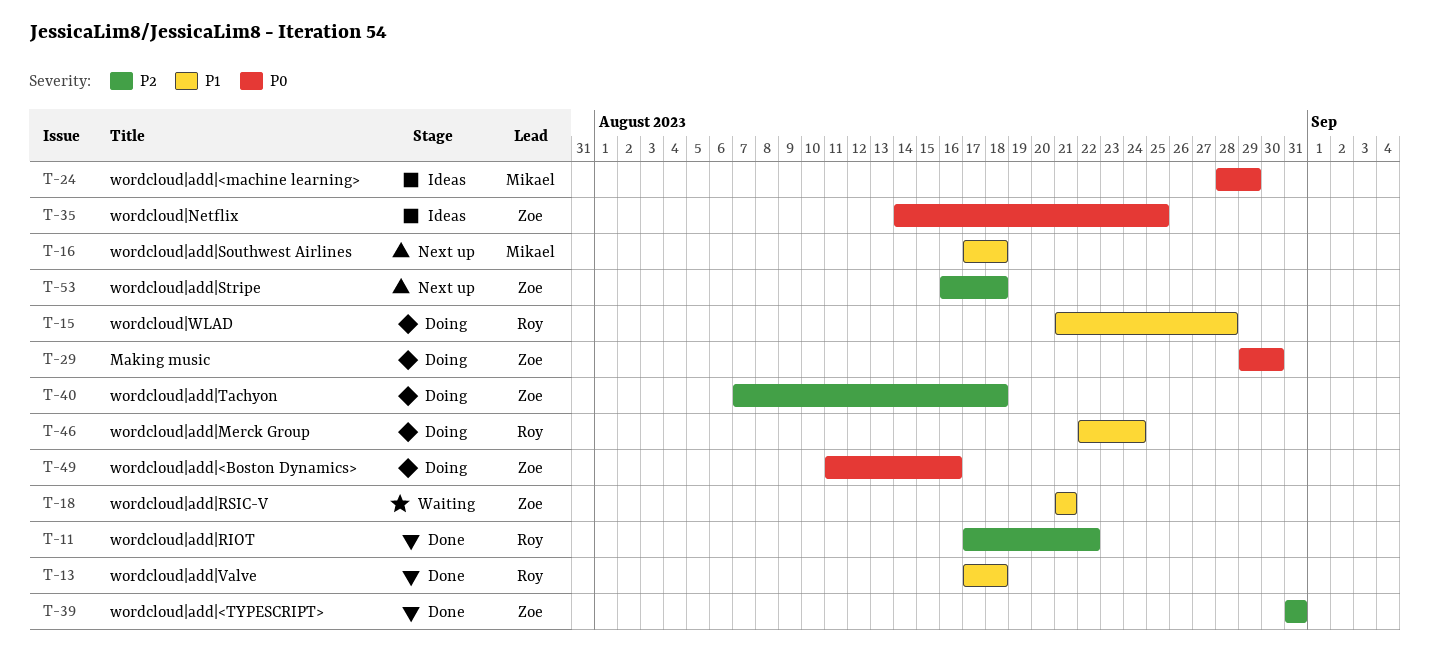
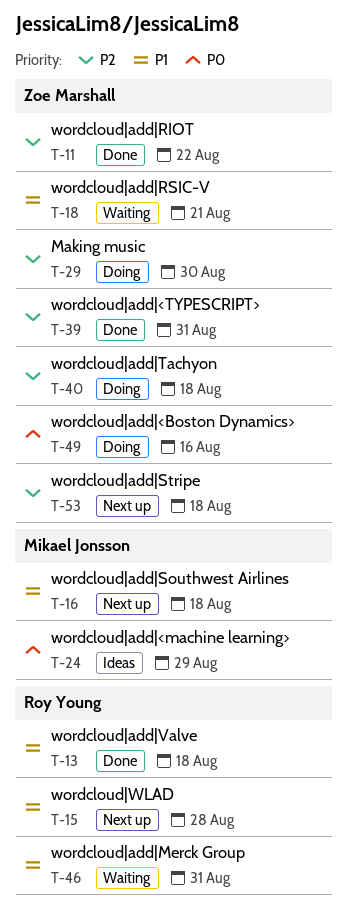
T-11, owner: Roy Young -> Zoe Marshall
T-15, status: Doing -> Next up
T-29, priority: P0 -> P2
T-35: present -> none
T-46, status: Doing -> Waiting
T-46, due: Aug 24 -> Aug 31

